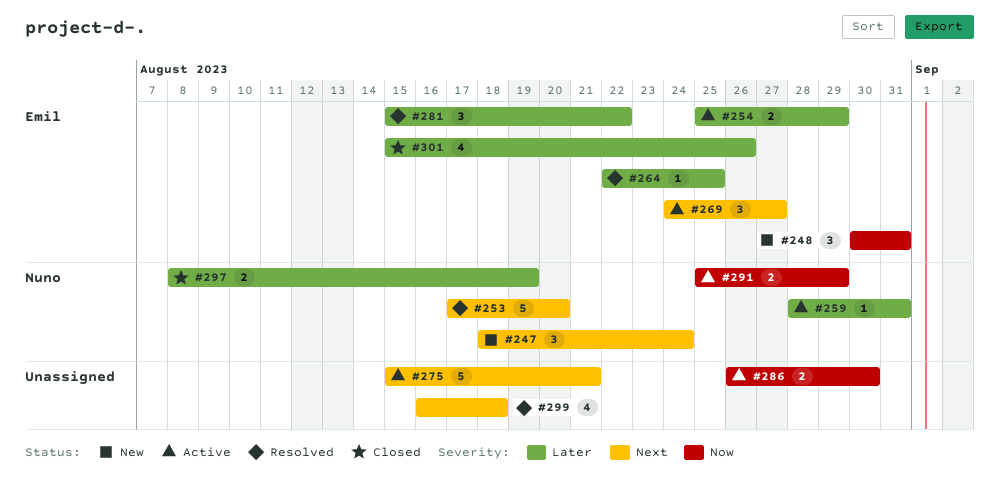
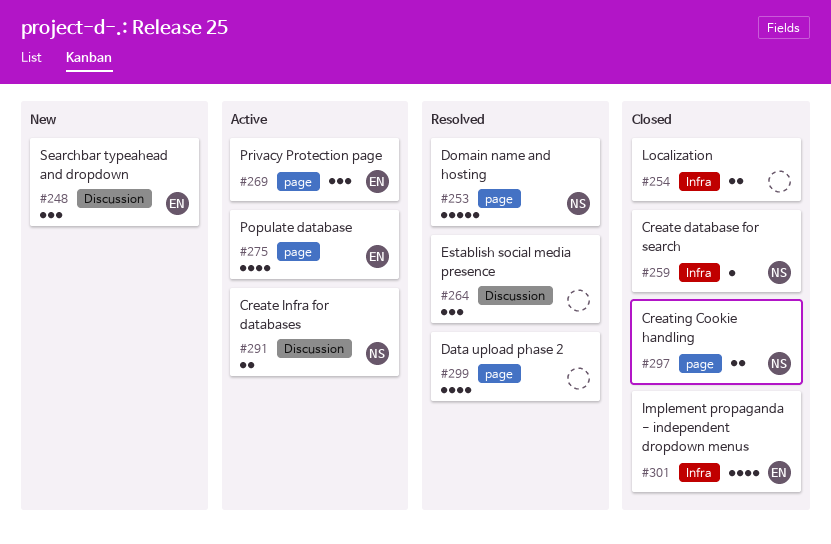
#247: present -> none
#254, status: Active -> Closed
#254, owner: Emil -> none
#259, status: Active -> Closed
#264, owner: Emil -> none
#264, estimate: 1 -> 3
#275, owner: none -> Emil
#275, estimate: 5 -> 4
#281: present -> none
#286: present -> none

